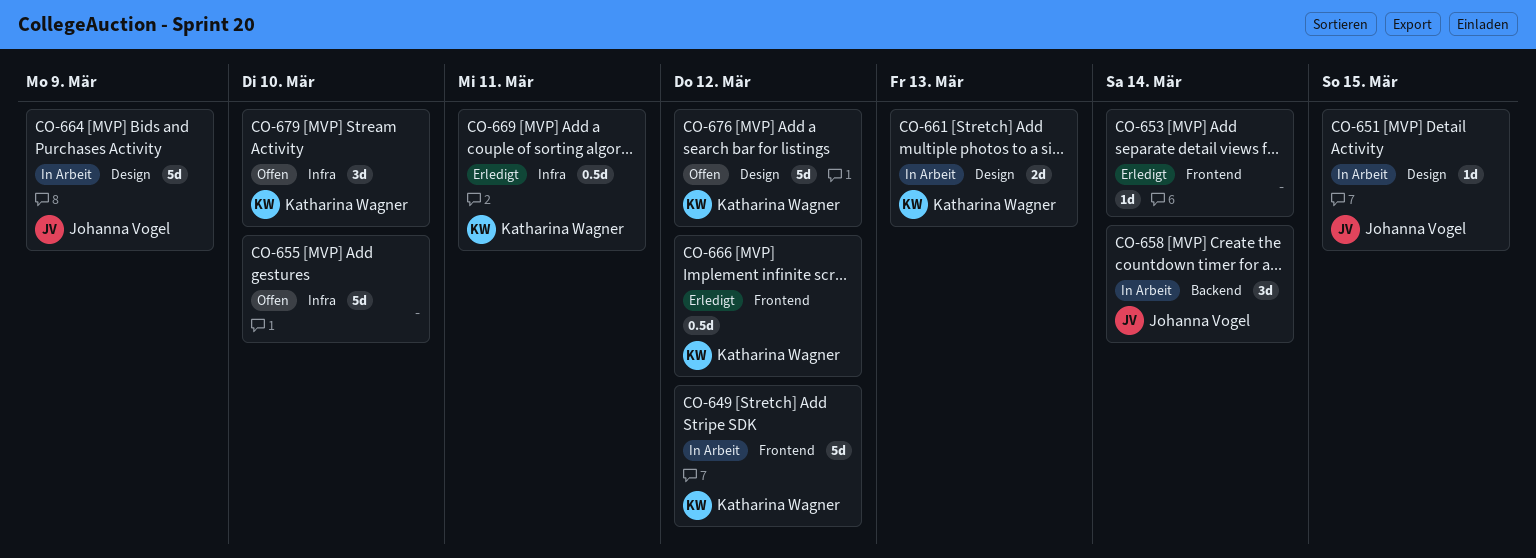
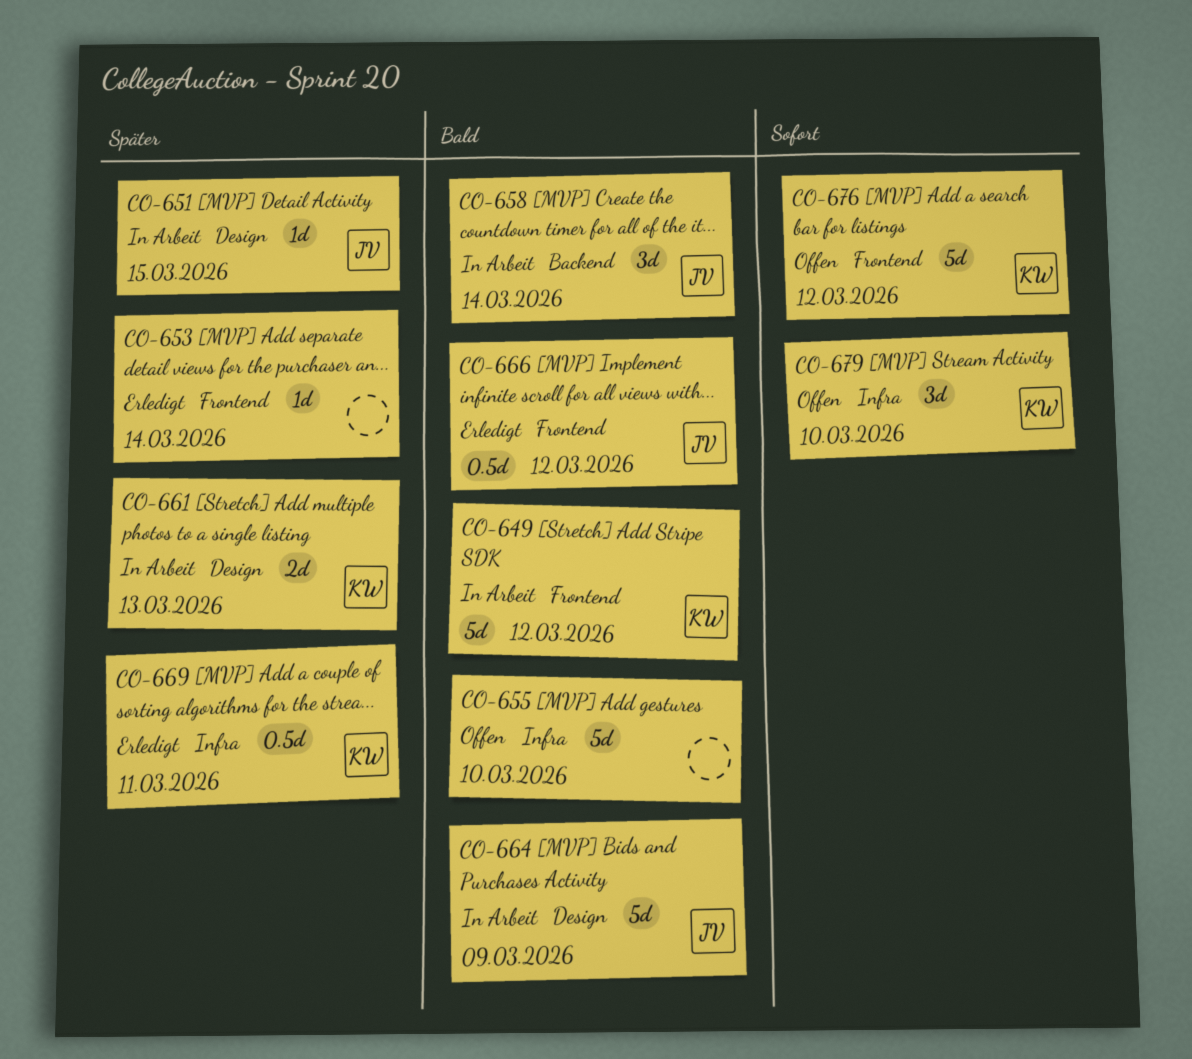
CO-666, owner: Katharina Wagner -> Johanna Vogel
CO-676, label: Design -> Frontend

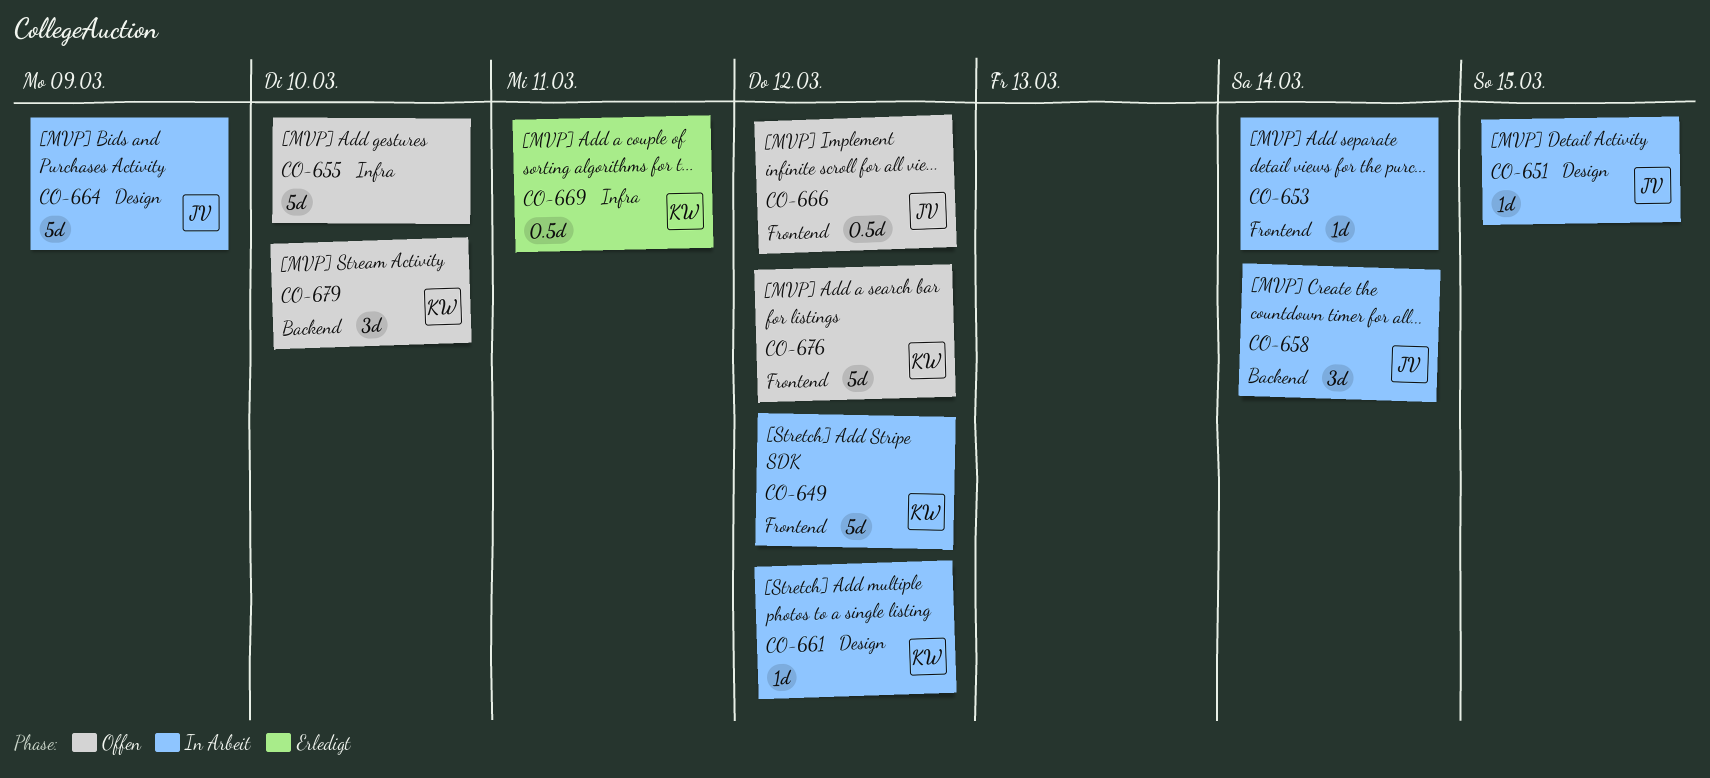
CO-653, status: Erledigt -> In Arbeit
CO-661, estimate: 2d -> 1d
CO-661, due: Mar 13 -> Mar 12
CO-666, status: Erledigt -> Offen
CO-679, label: Infra -> Backend

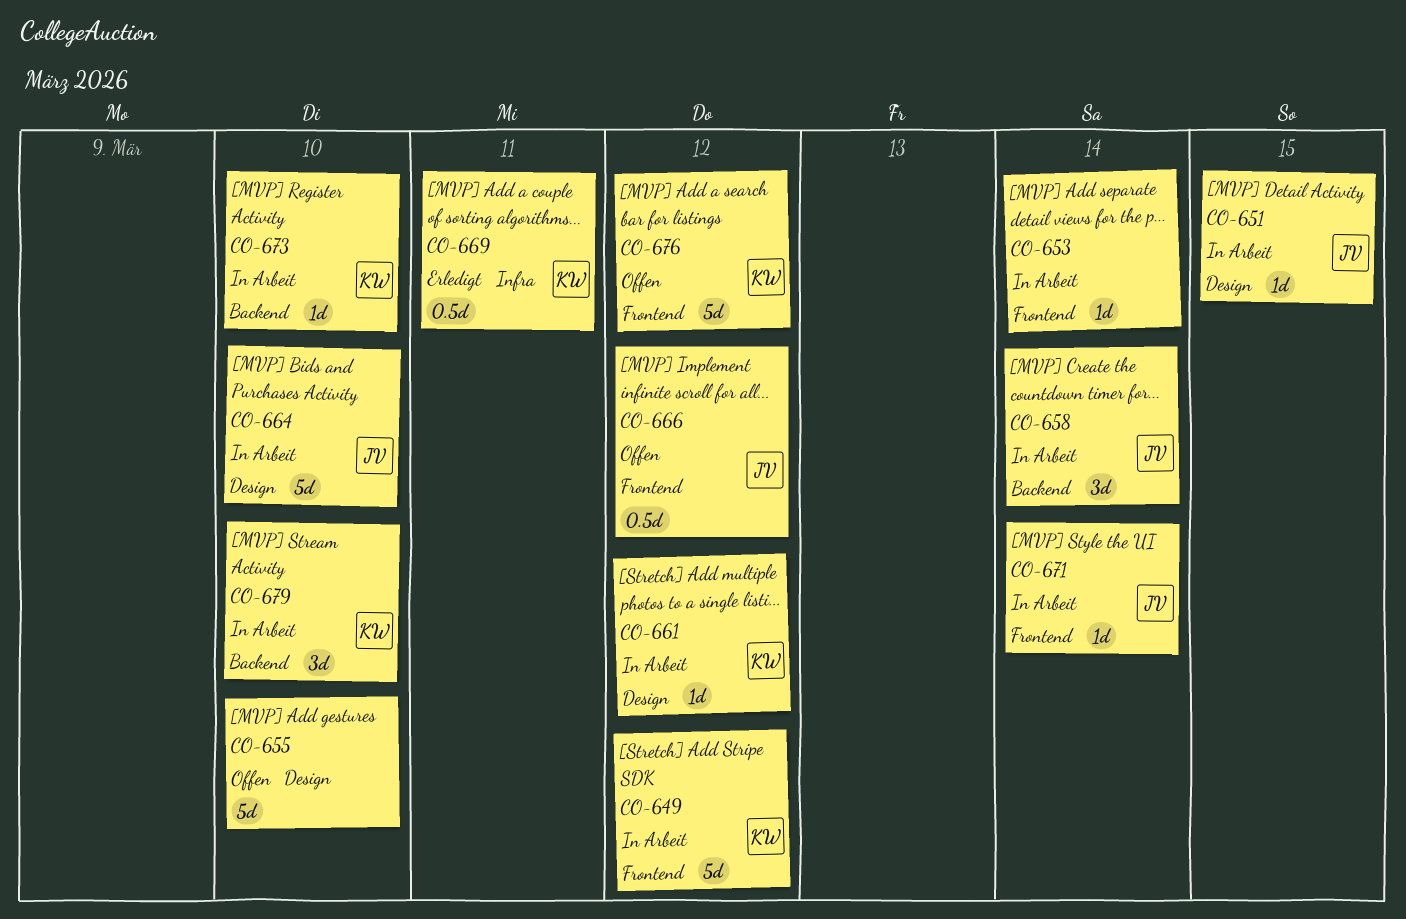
CO-655, label: Infra -> Design
CO-664, due: Mar 9 -> Mar 10
CO-671: none -> present
CO-673: none -> present
CO-679, status: Offen -> In Arbeit

